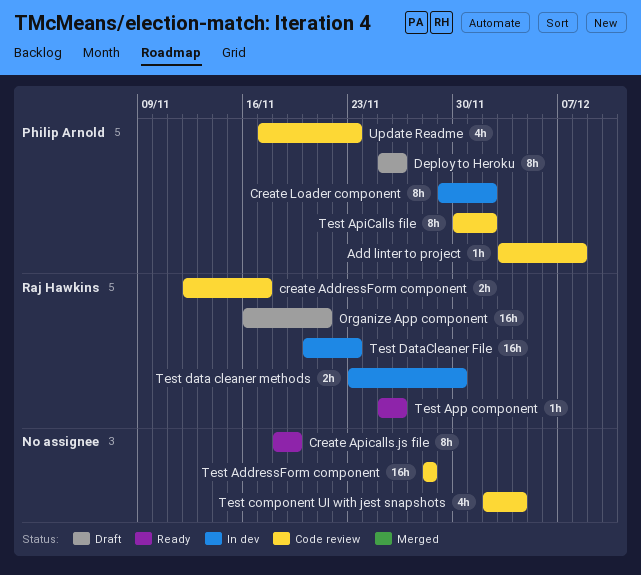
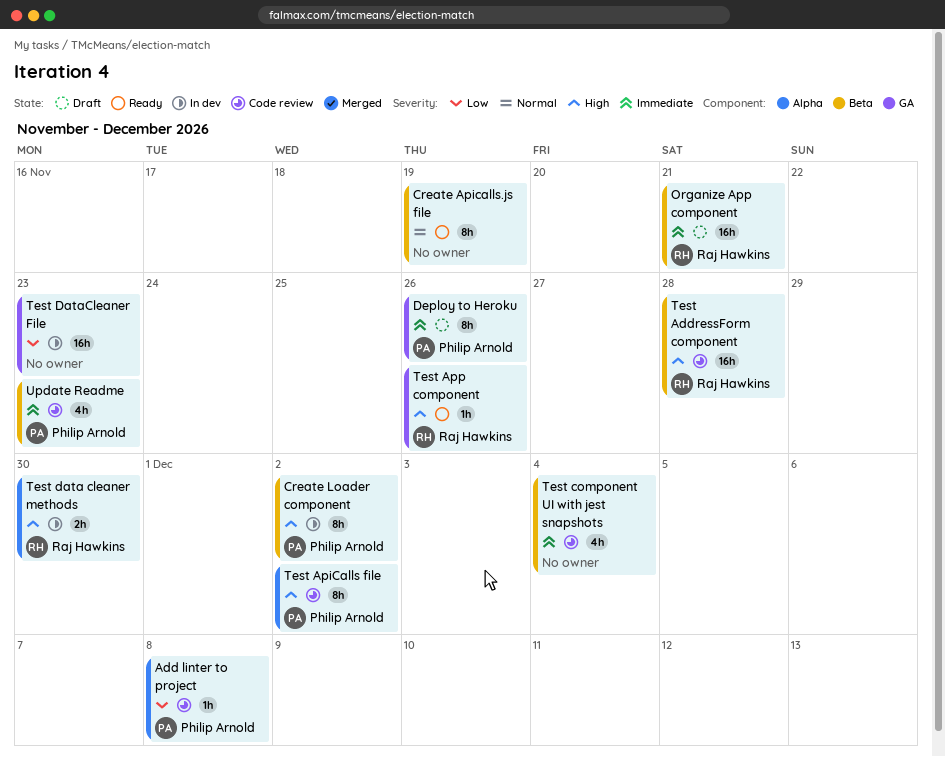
create AddressForm component: present -> none
Test AddressForm component, owner: none -> Raj Hawkins
Test DataCleaner File, owner: Raj Hawkins -> none

